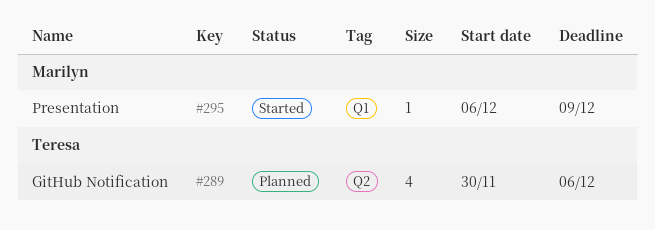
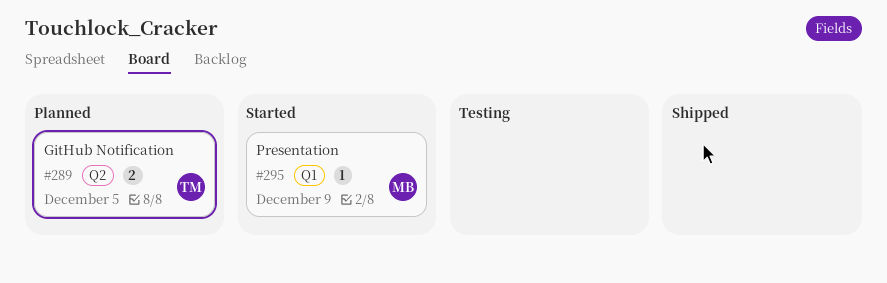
#289, estimate: 4 -> 2
#289, due: Dec 6 -> Dec 5

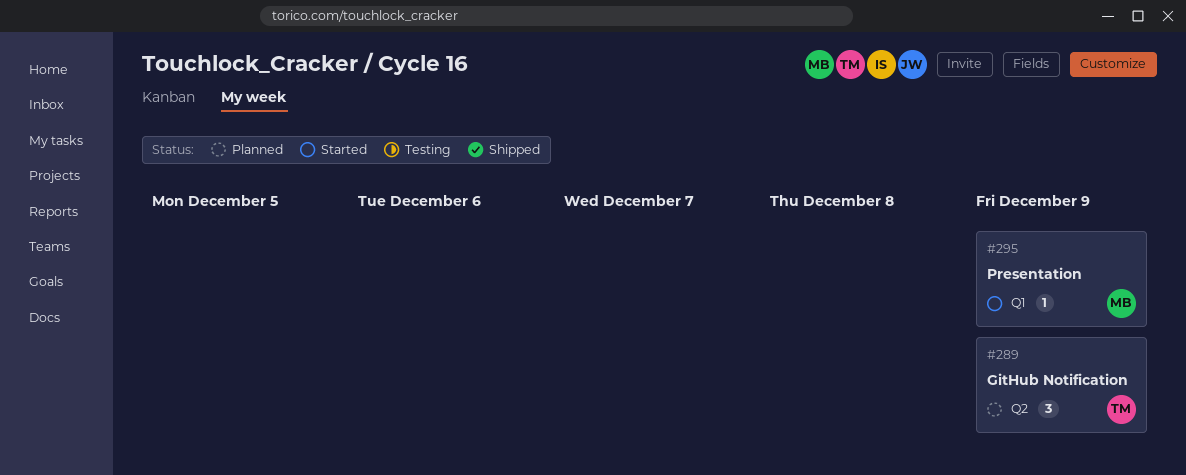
#289, estimate: 2 -> 3
#289, due: Dec 5 -> Dec 9

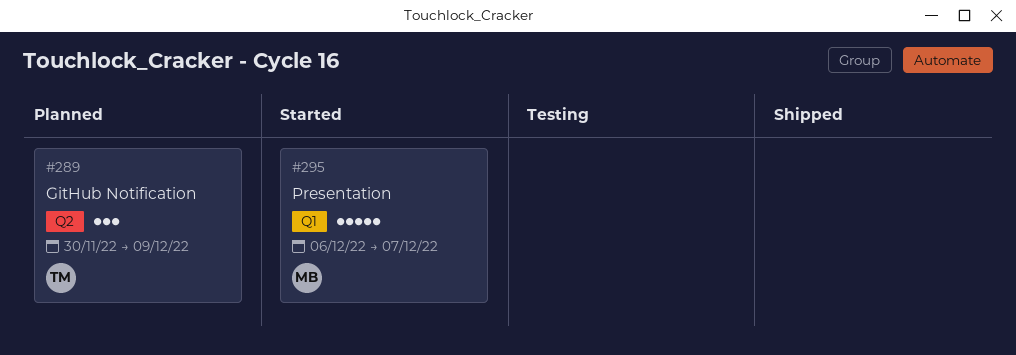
#295, estimate: 1 -> 5
#295, due: Dec 9 -> Dec 7

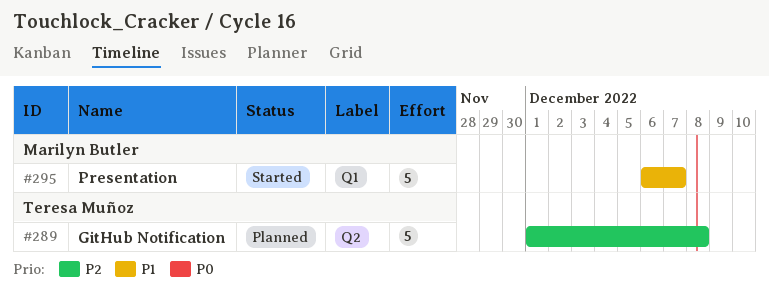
#289, estimate: 3 -> 5
#289, start: Nov 30 -> Dec 1
#289, due: Dec 9 -> Dec 8

